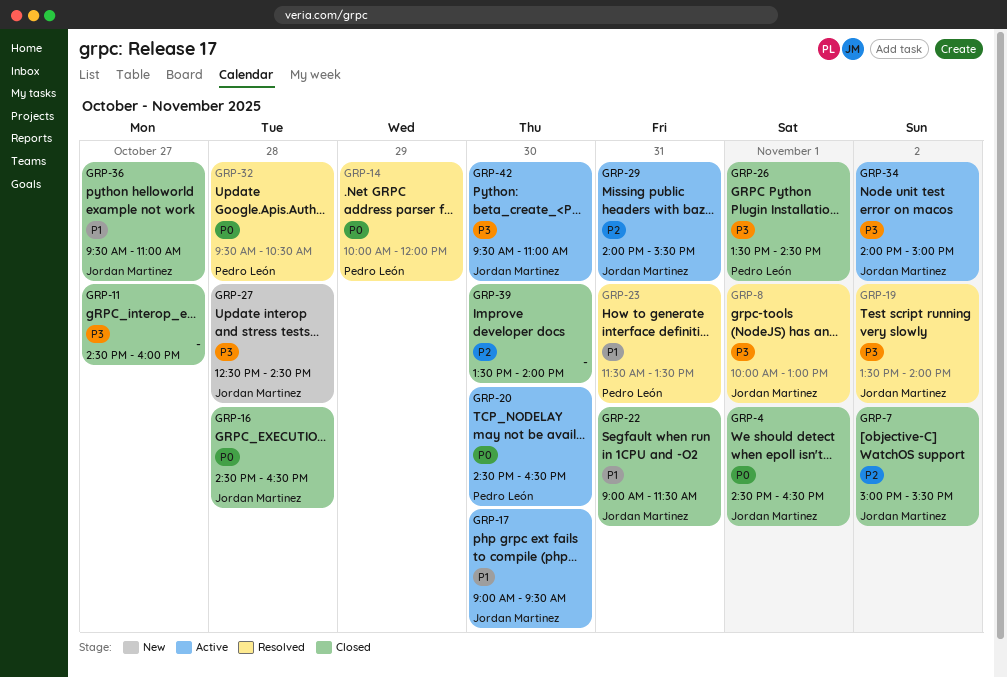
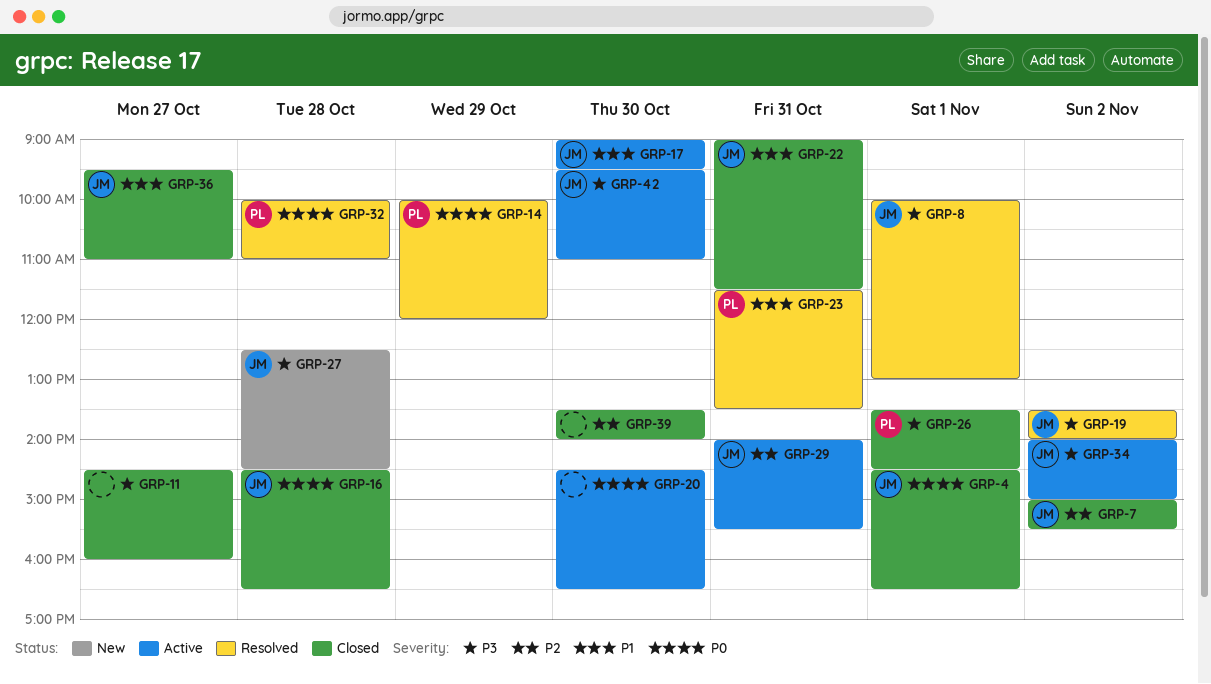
GRP-20, owner: Pedro León -> none
GRP-32, begins: 09:30 -> 10:00
GRP-32, ends: 10:30 -> 11:00

